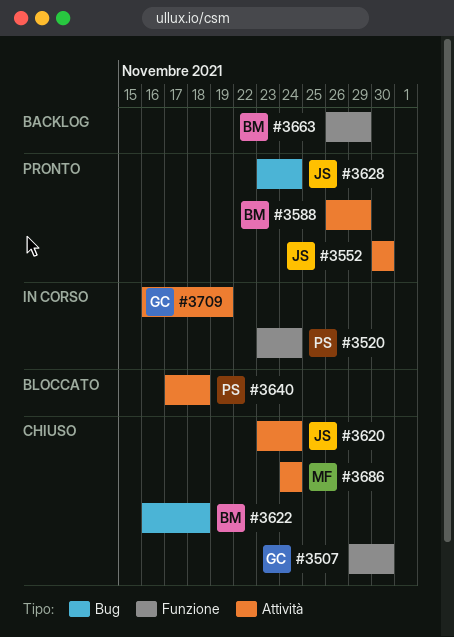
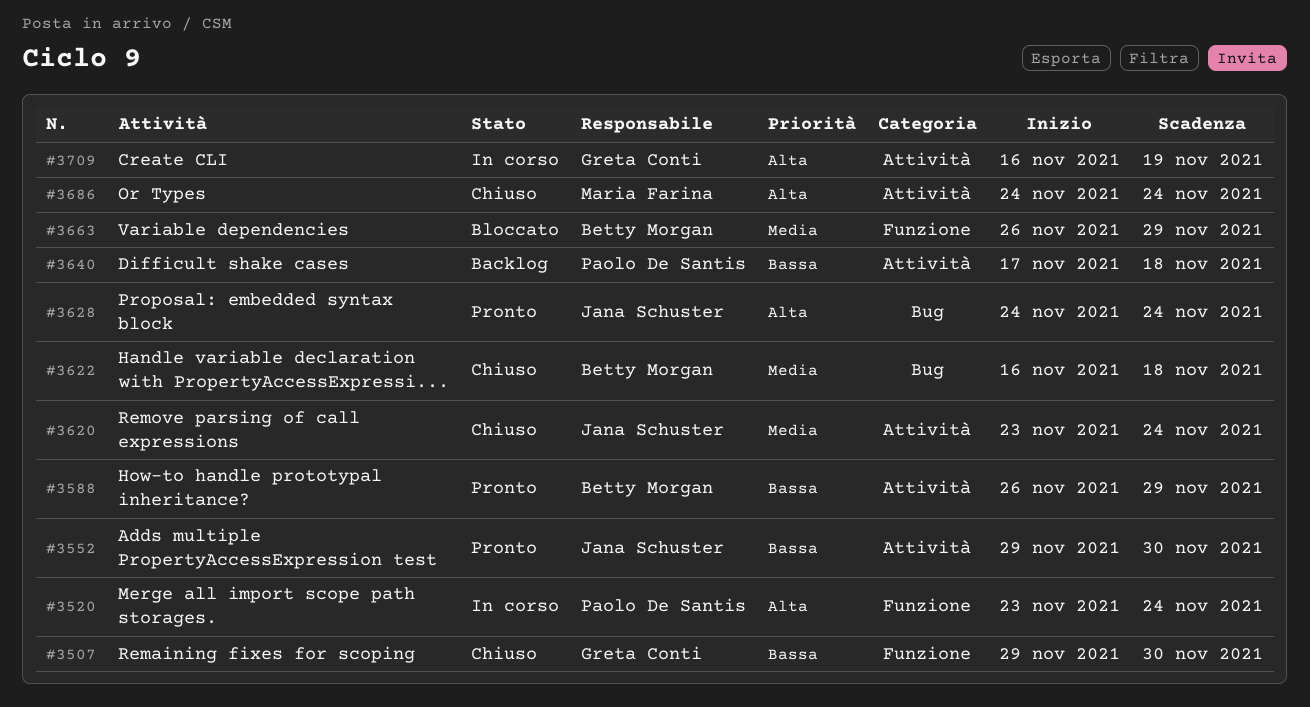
#3552, start: Nov 30 -> Nov 29
#3628, start: Nov 23 -> Nov 24
#3640, status: Bloccato -> Backlog
#3663, status: Backlog -> Bloccato

